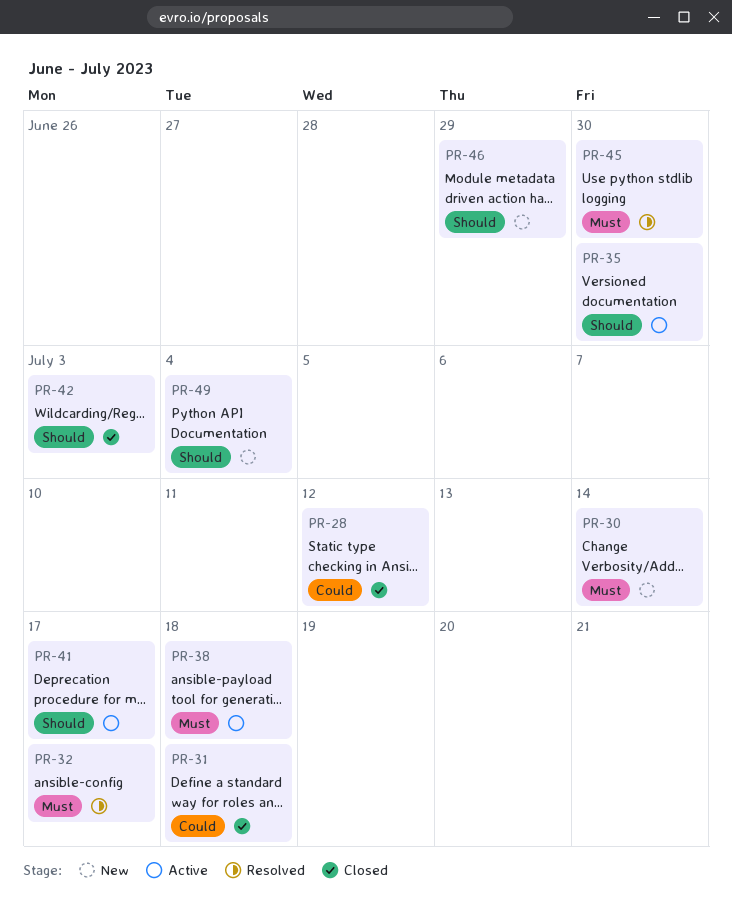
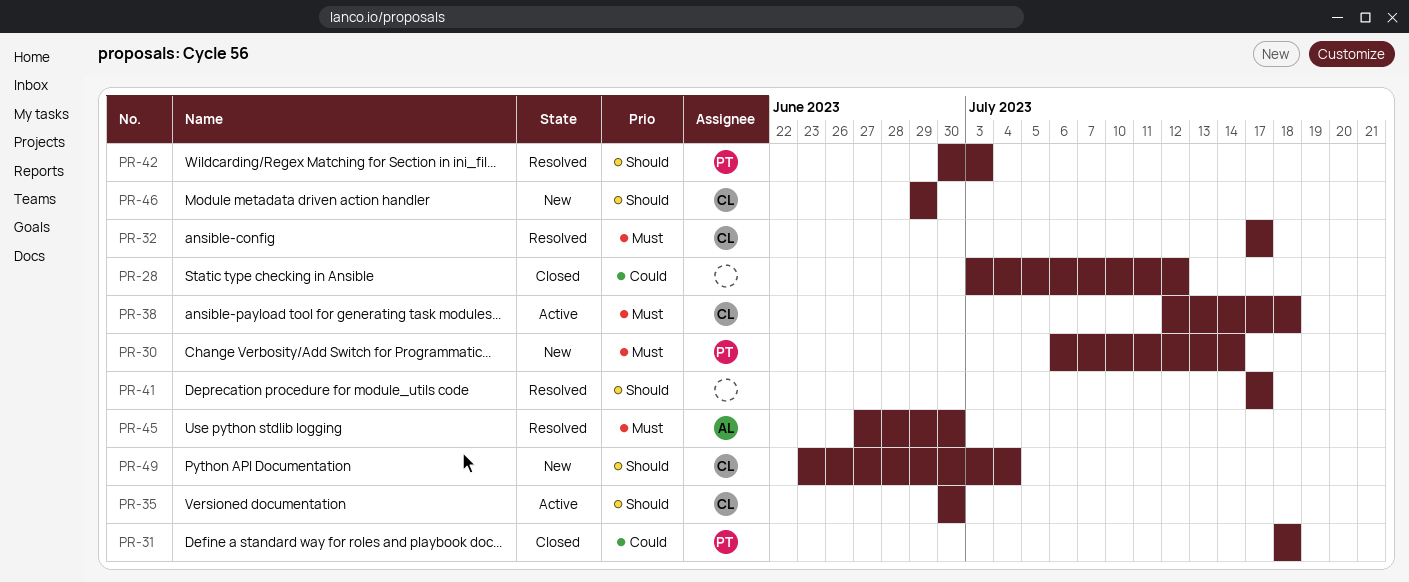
PR-41, status: Active -> Resolved
PR-42, status: Closed -> Resolved

